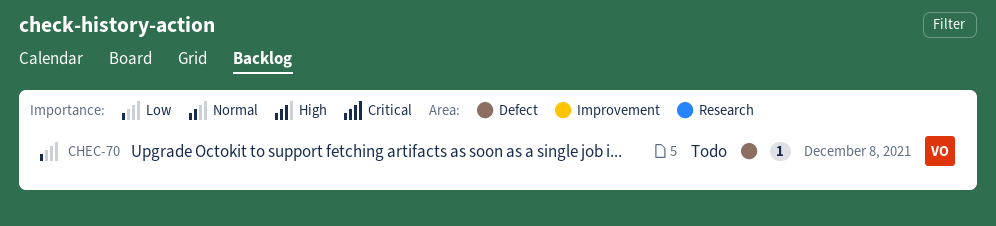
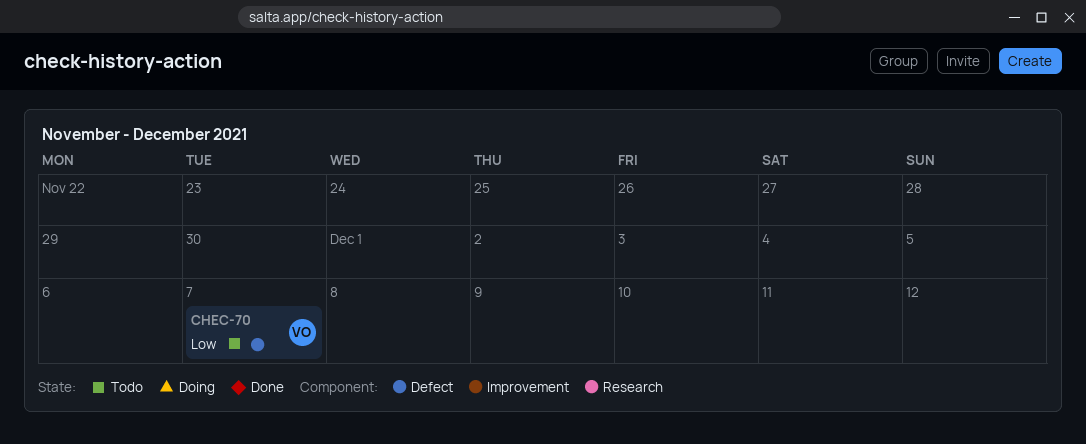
CHEC-70, due: Dec 8 -> Dec 7

